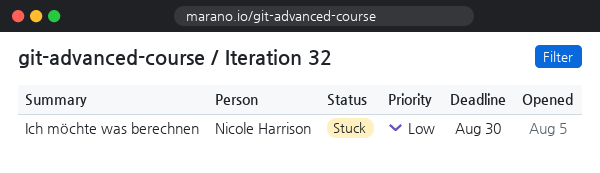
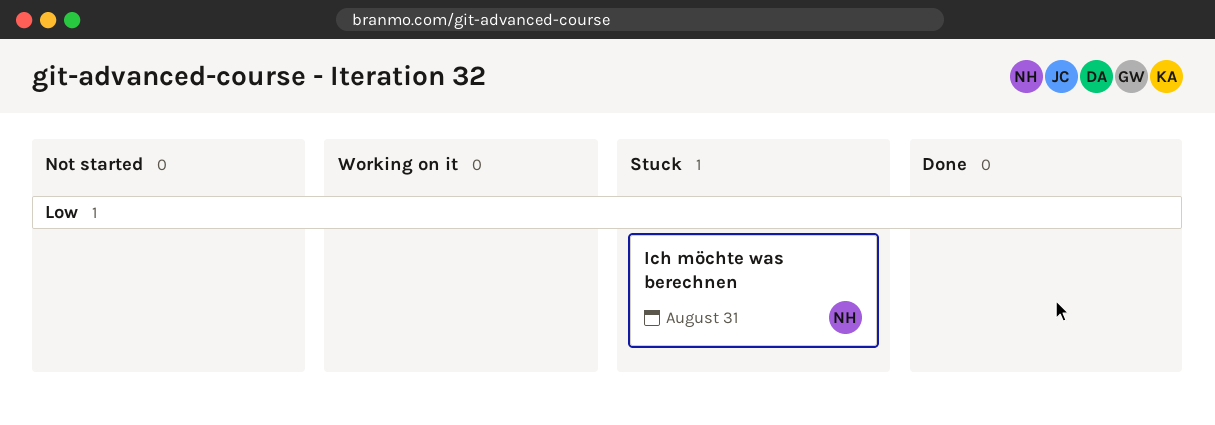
Ich möchte was berechnen, due: Aug 30 -> Aug 31

